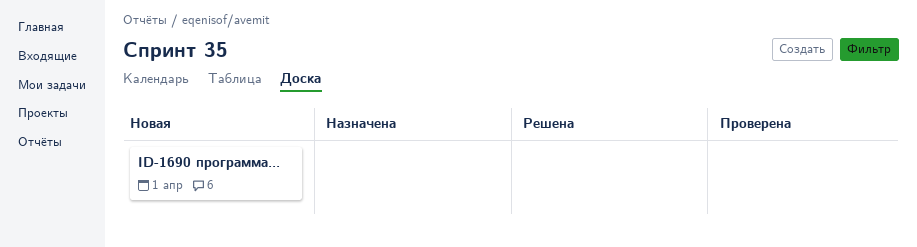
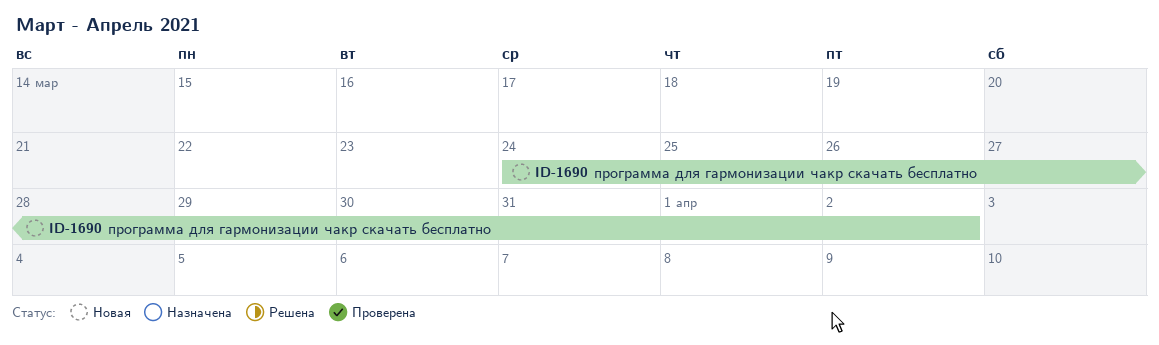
ID-1690, due: Apr 1 -> Apr 2

